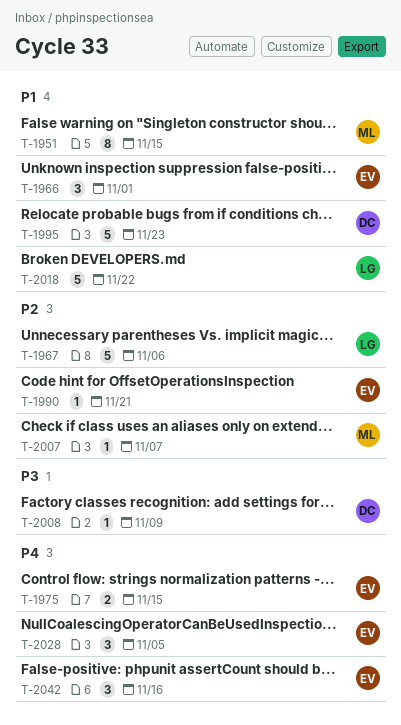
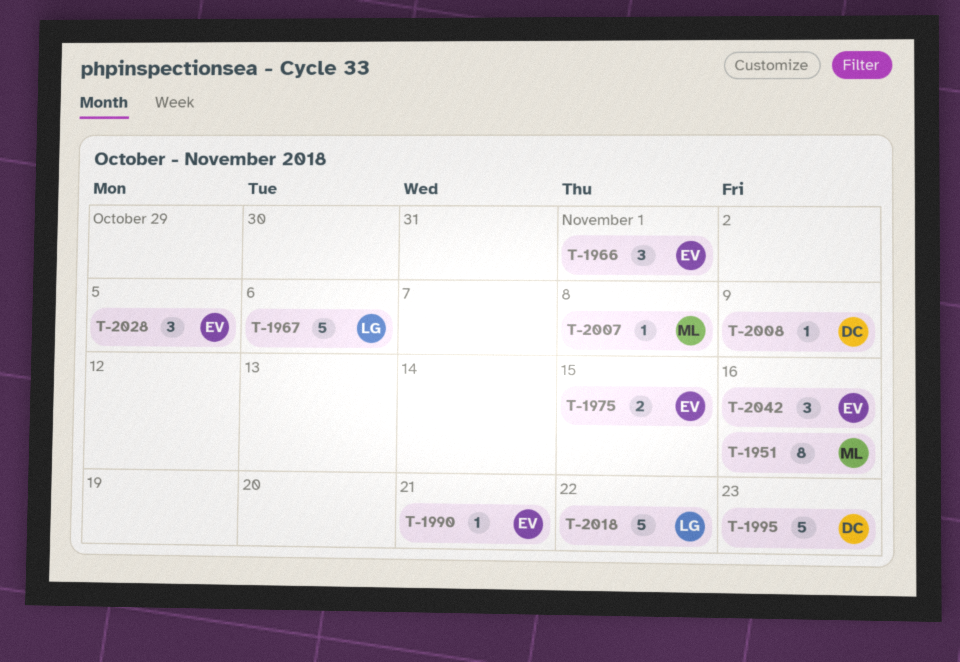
T-1951, due: Nov 15 -> Nov 16
T-2007, due: Nov 7 -> Nov 8

